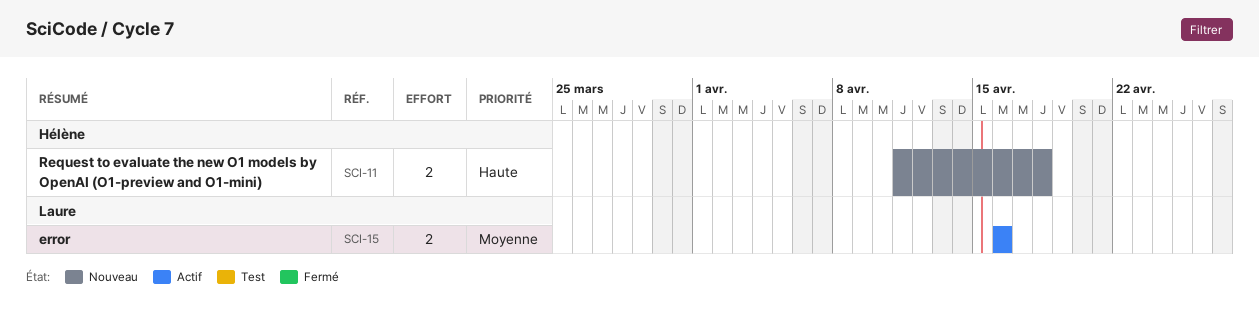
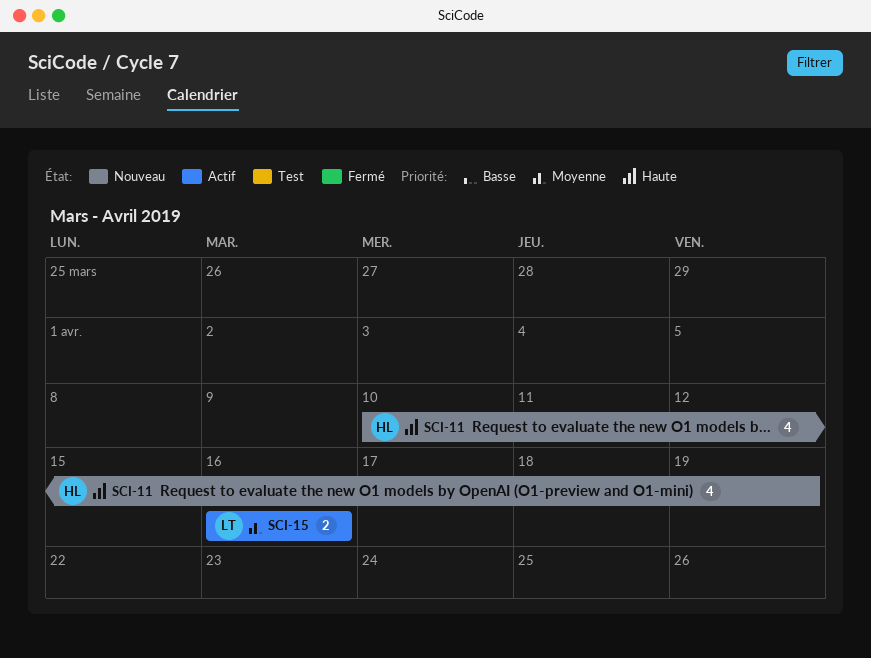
SCI-11, estimate: 2 -> 4
SCI-11, start: Apr 11 -> Apr 10
SCI-11, due: Apr 18 -> Apr 19

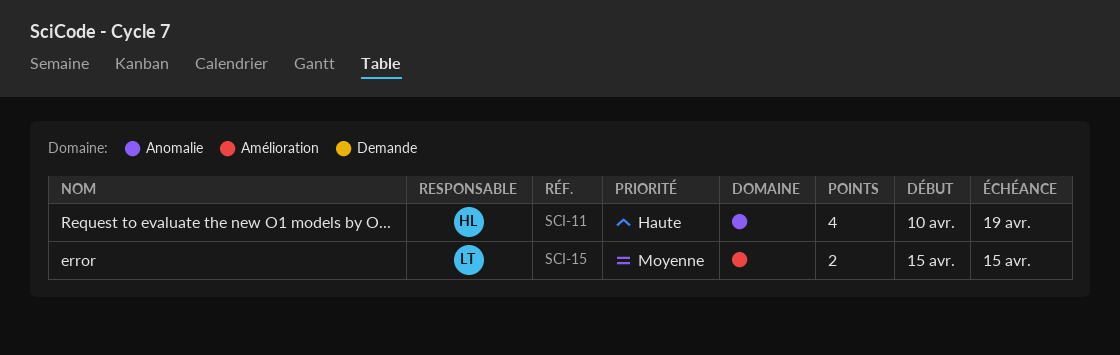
SCI-15, start: Apr 16 -> Apr 15
SCI-15, due: Apr 16 -> Apr 15

